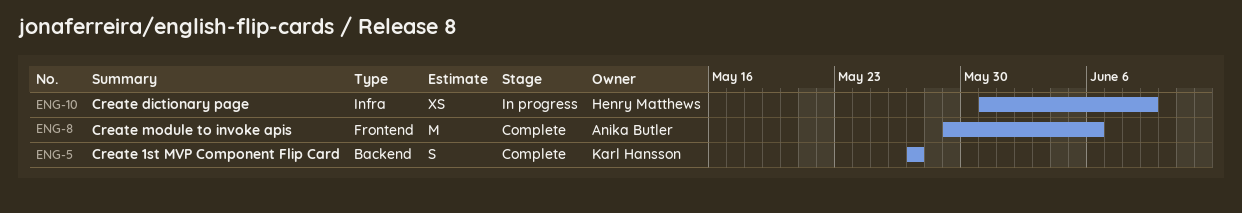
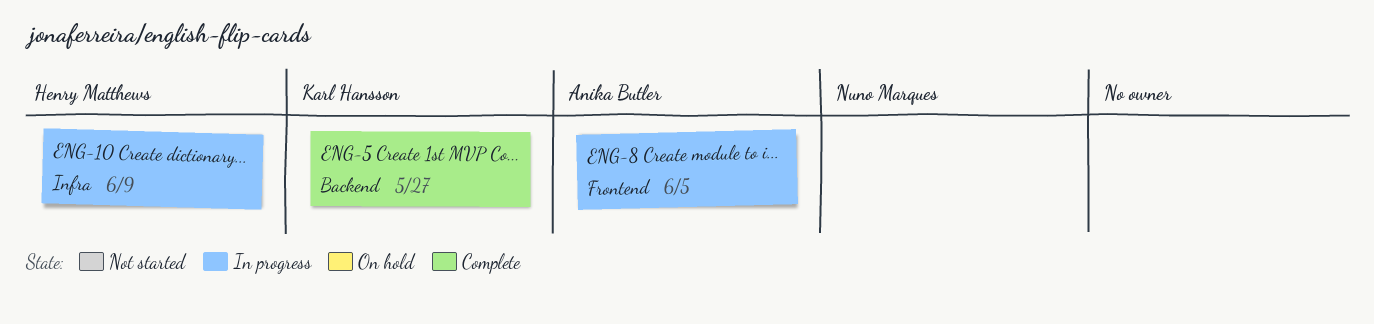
ENG-8, status: Complete -> In progress
ENG-8, due: Jun 6 -> Jun 5

